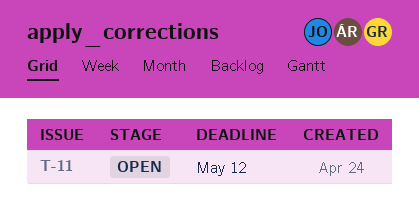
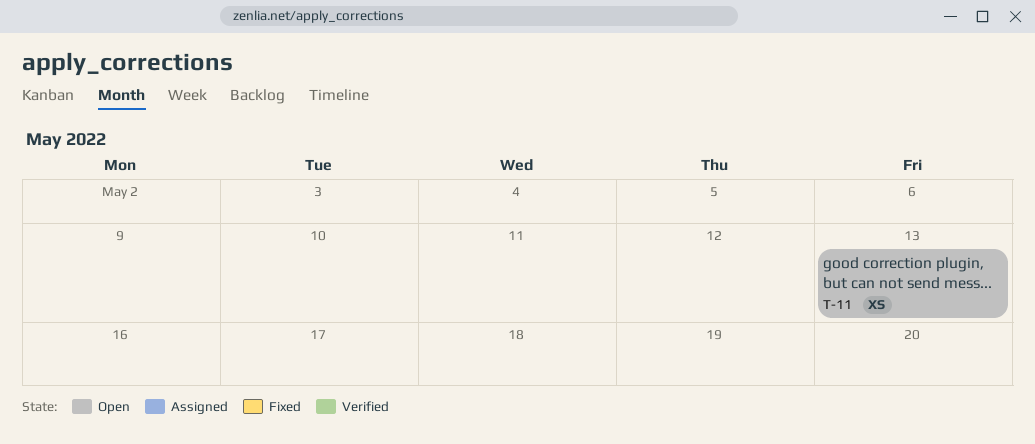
T-11, due: May 12 -> May 13

